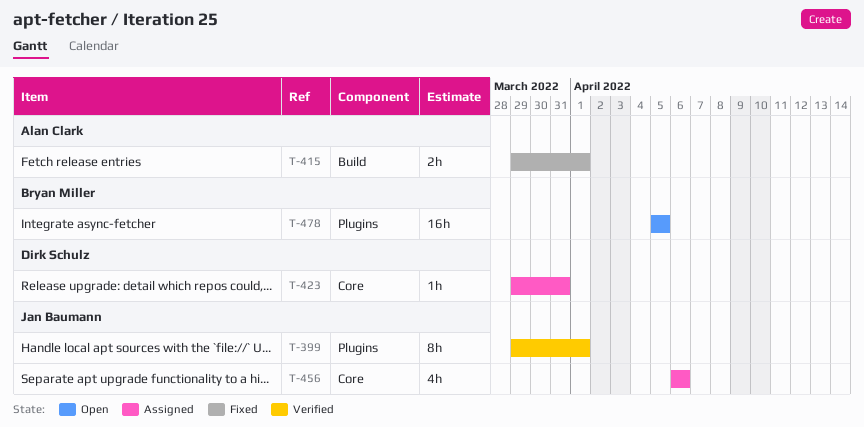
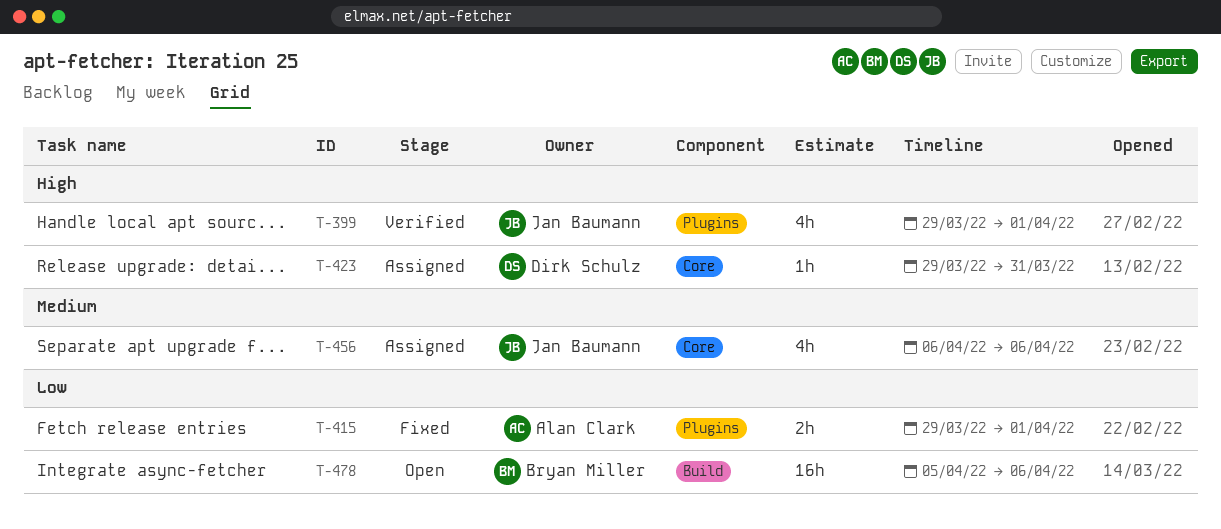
T-399, estimate: 8h -> 4h
T-415, label: Build -> Plugins
T-478, label: Plugins -> Build
T-478, due: Apr 5 -> Apr 6

